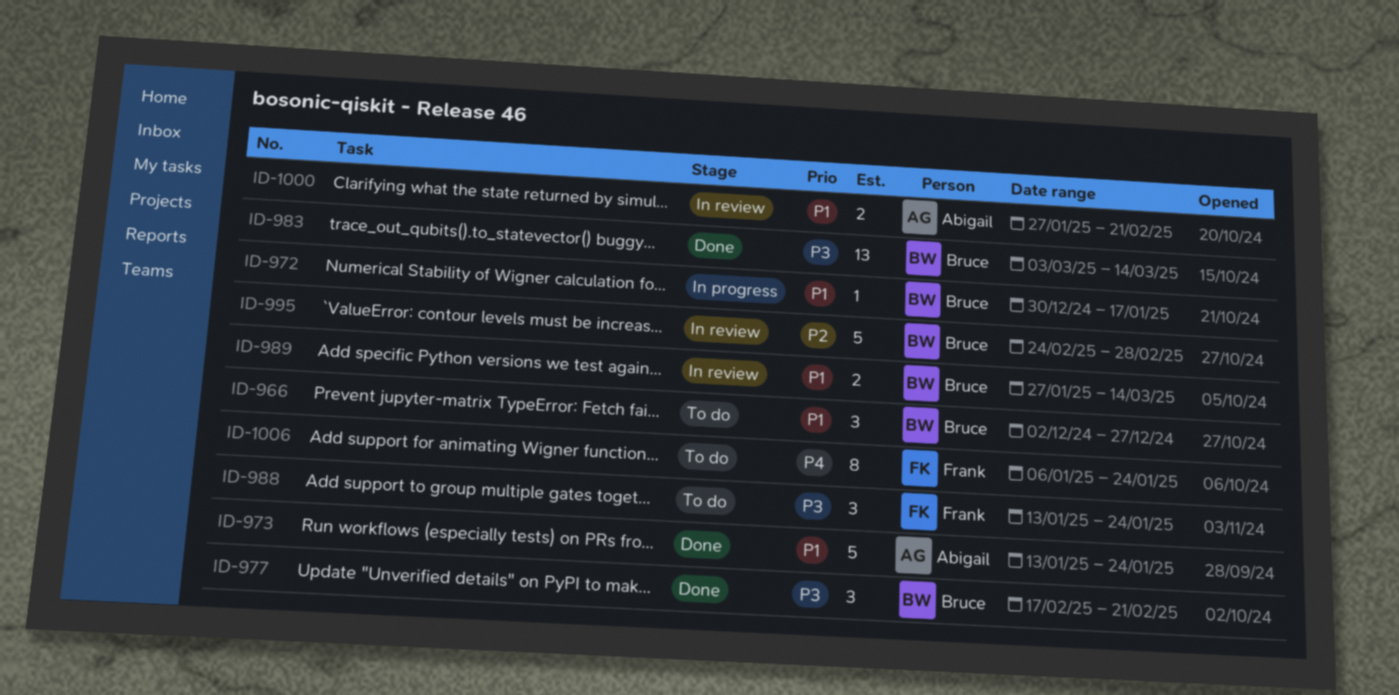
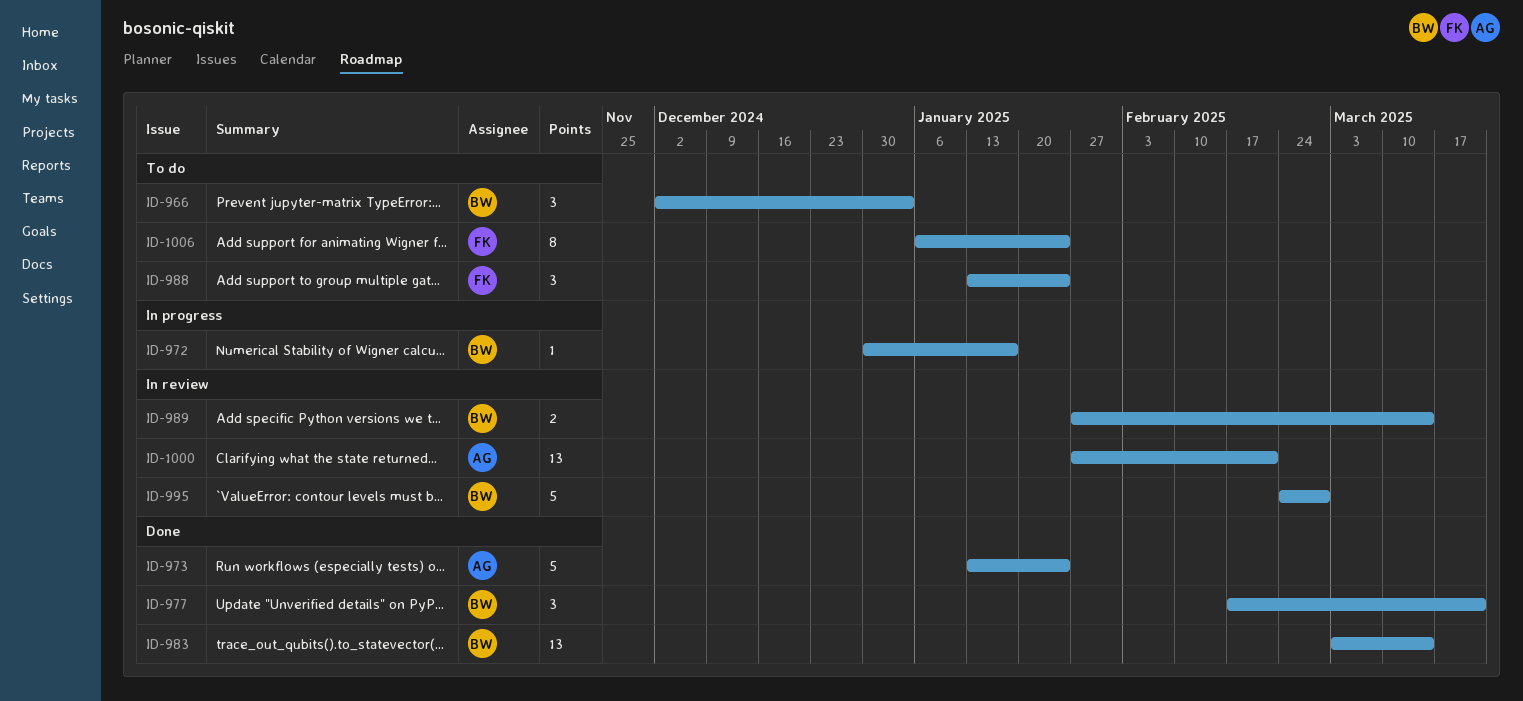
ID-966, due: Dec 27 -> Jan 3
ID-977, due: Feb 21 -> Mar 21
ID-1000, estimate: 2 -> 13

